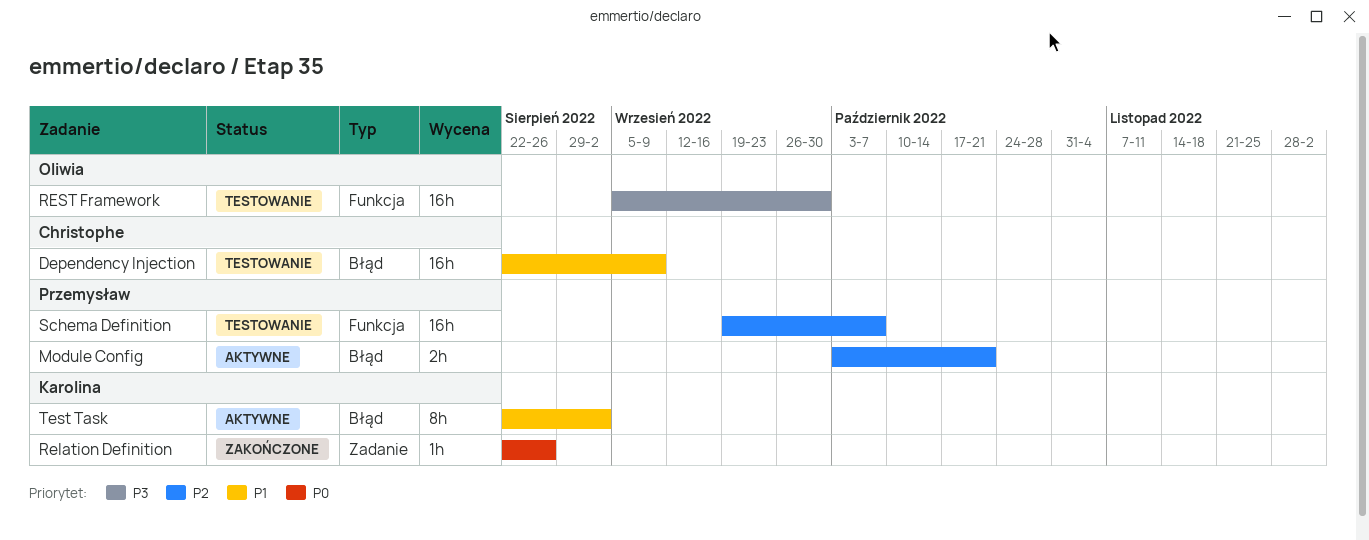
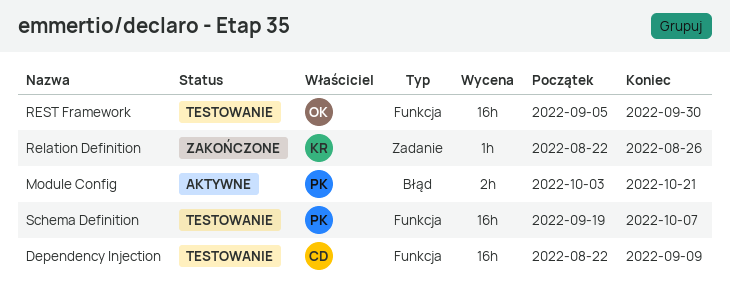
Dependency Injection, label: Błąd -> Funkcja
Test Task: present -> none

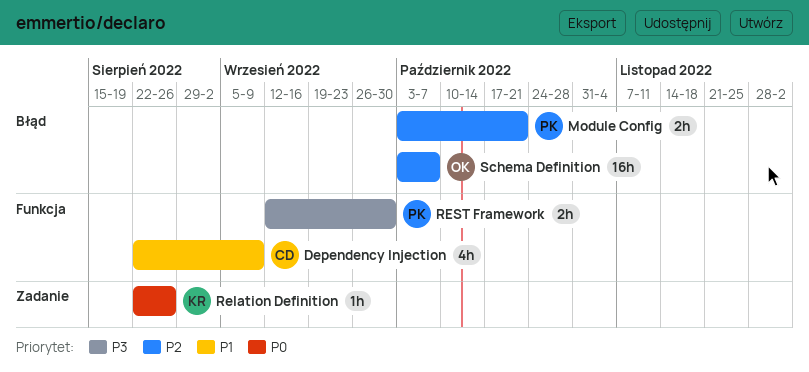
Dependency Injection, estimate: 16h -> 4h
REST Framework, owner: OK -> PK
REST Framework, estimate: 16h -> 2h
REST Framework, start: Sep 5 -> Sep 12
Schema Definition, owner: PK -> OK
Schema Definition, label: Funkcja -> Błąd
Schema Definition, start: Sep 19 -> Oct 3

